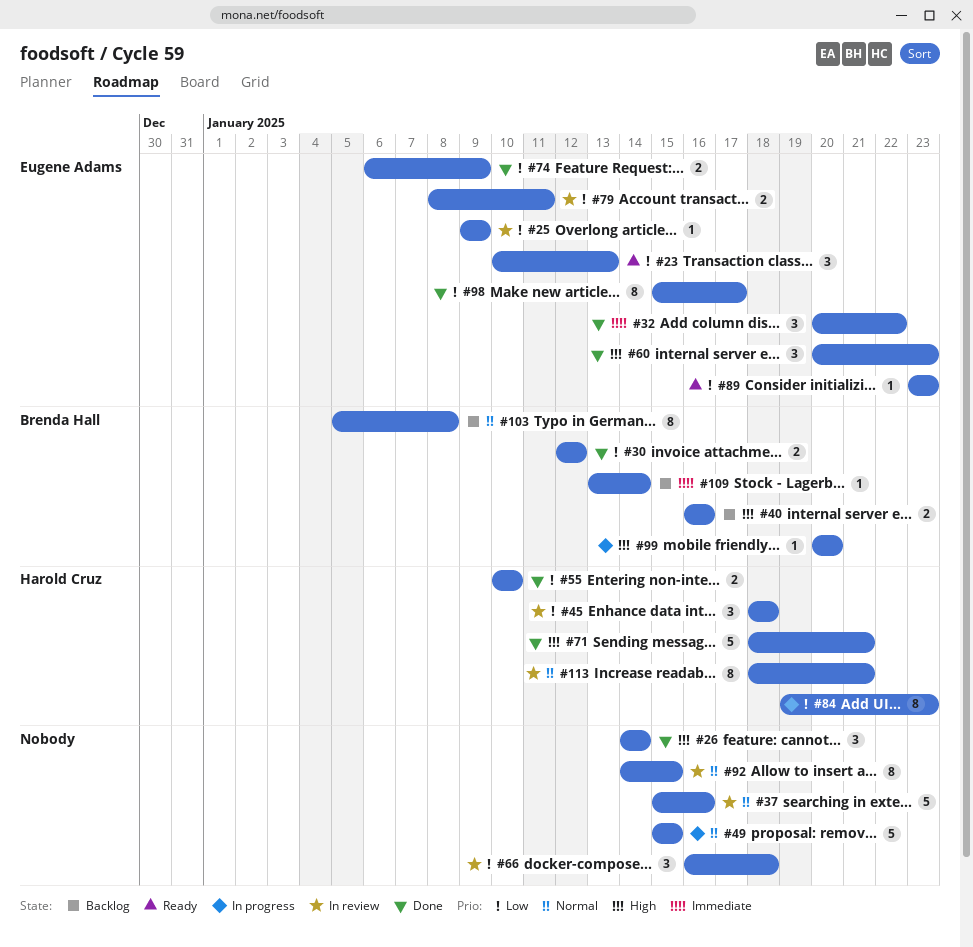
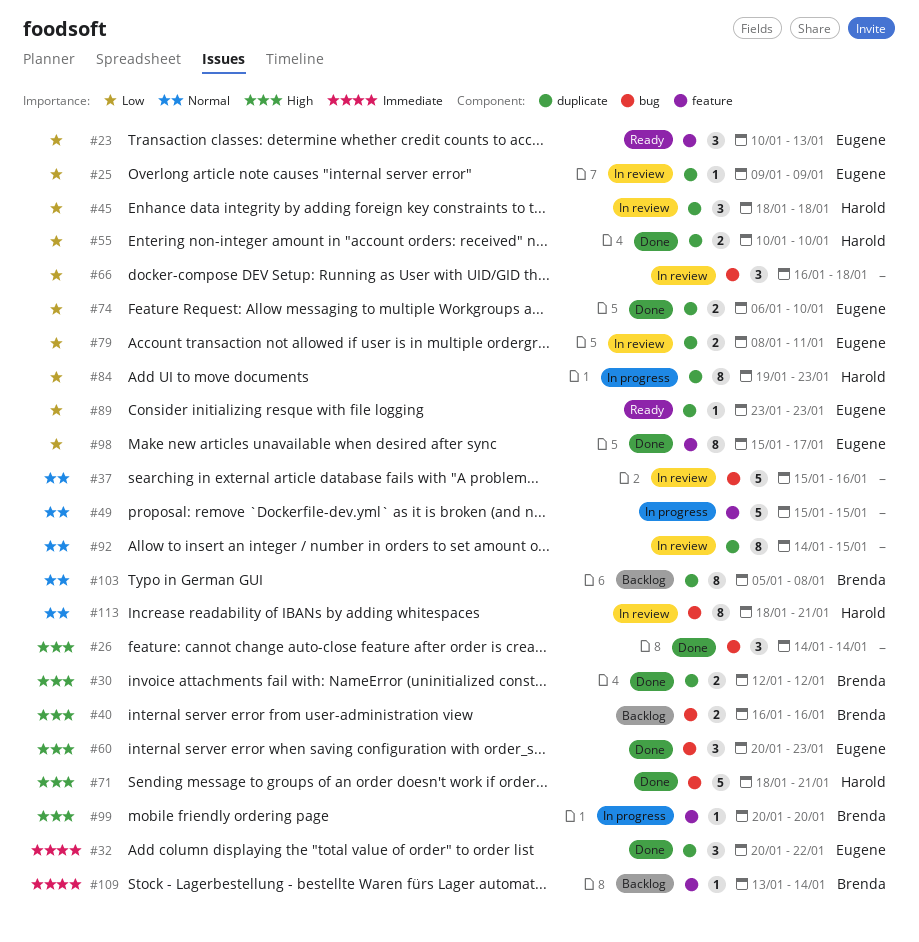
#30, priority: Low -> High
#74, due: Jan 9 -> Jan 10

